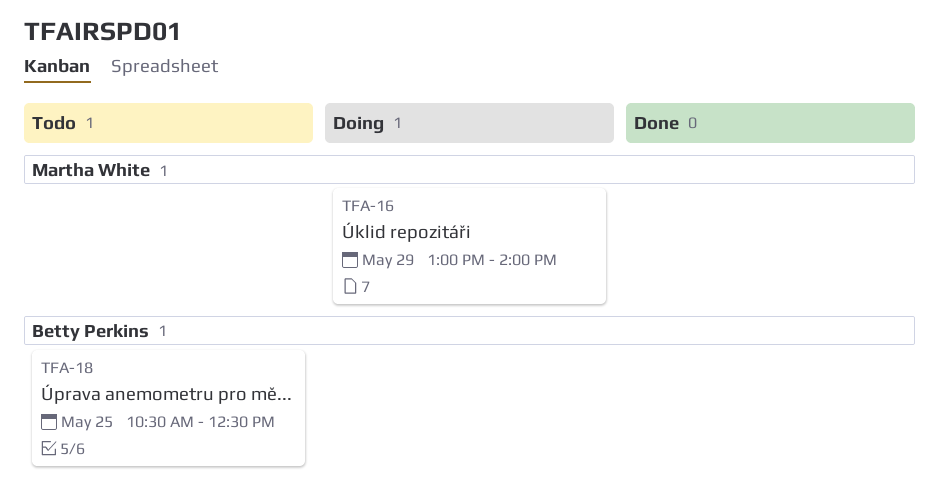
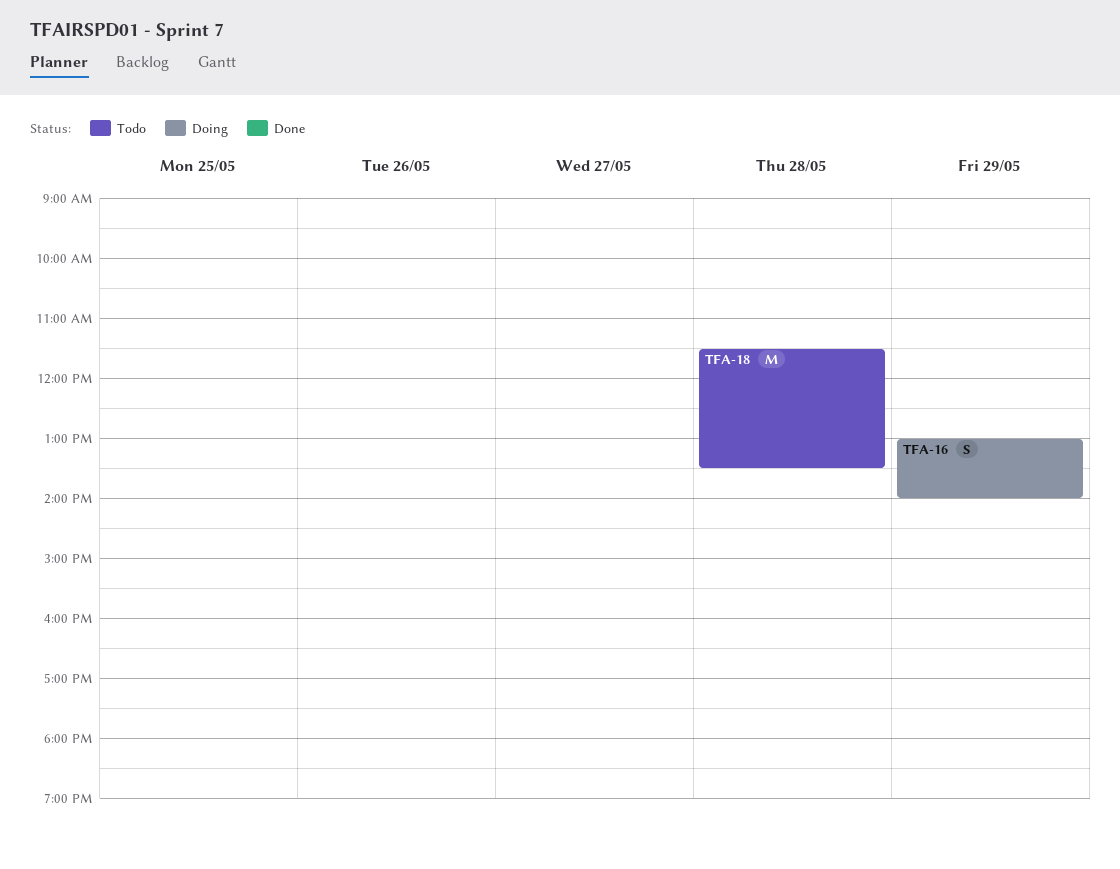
TFA-18, day: May 25 -> May 28
TFA-18, begins: 10:30 -> 11:30
TFA-18, ends: 12:30 -> 13:30

